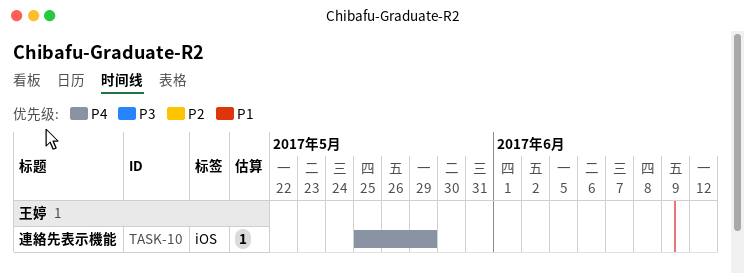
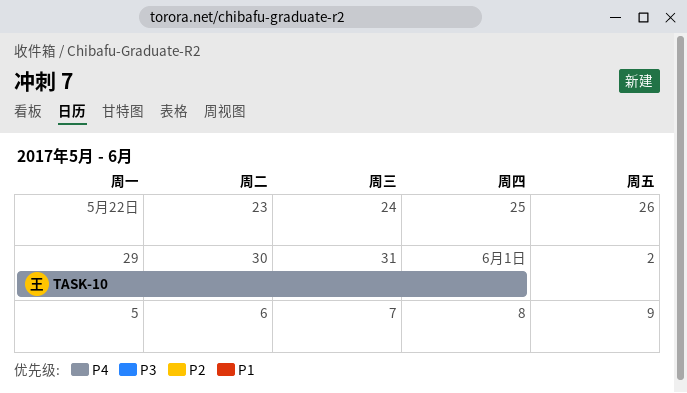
TASK-10, start: May 25 -> May 29
TASK-10, due: May 29 -> Jun 1

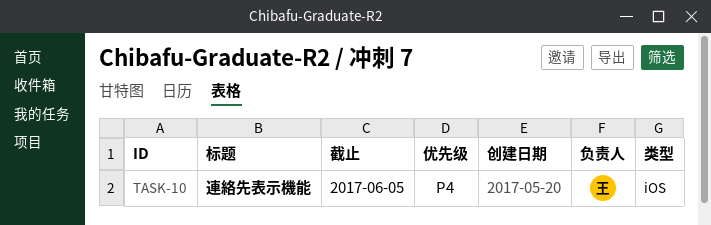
TASK-10, due: Jun 1 -> Jun 5

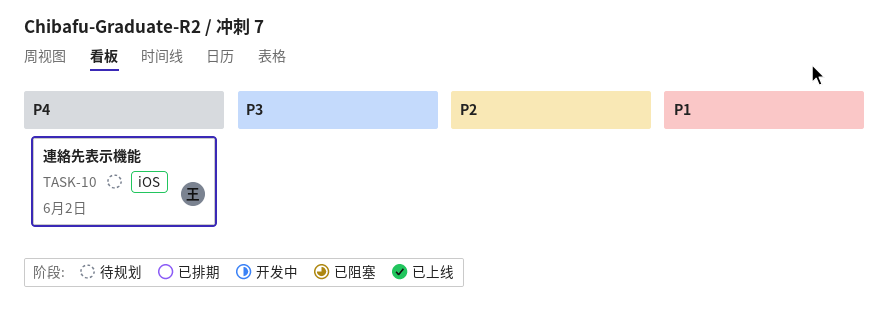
TASK-10, due: Jun 5 -> Jun 2

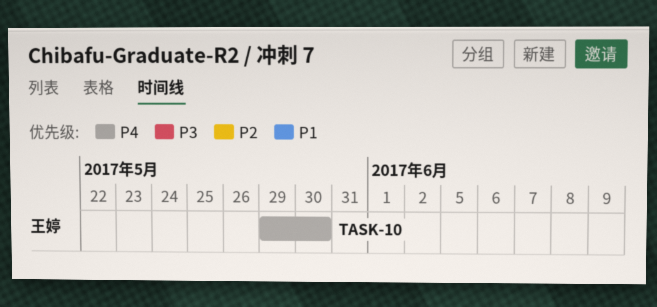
TASK-10, due: Jun 2 -> May 30

